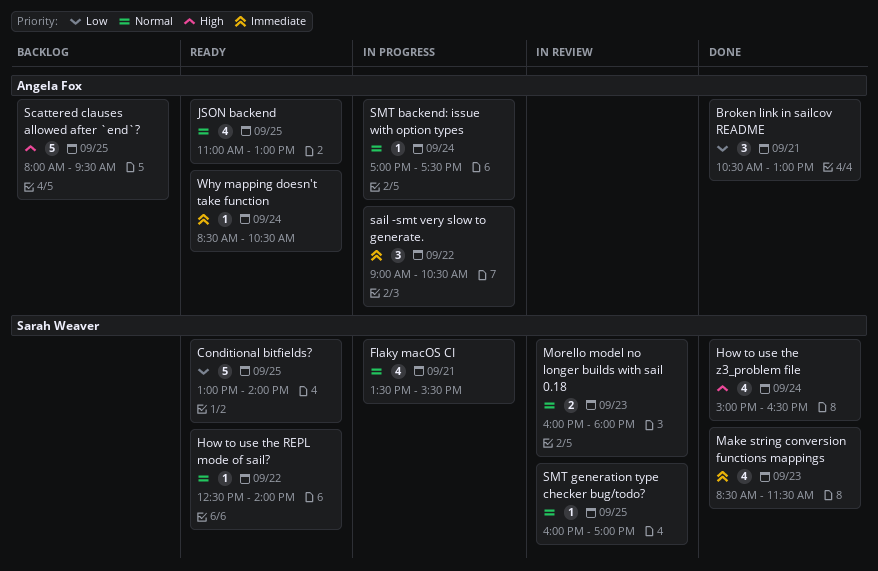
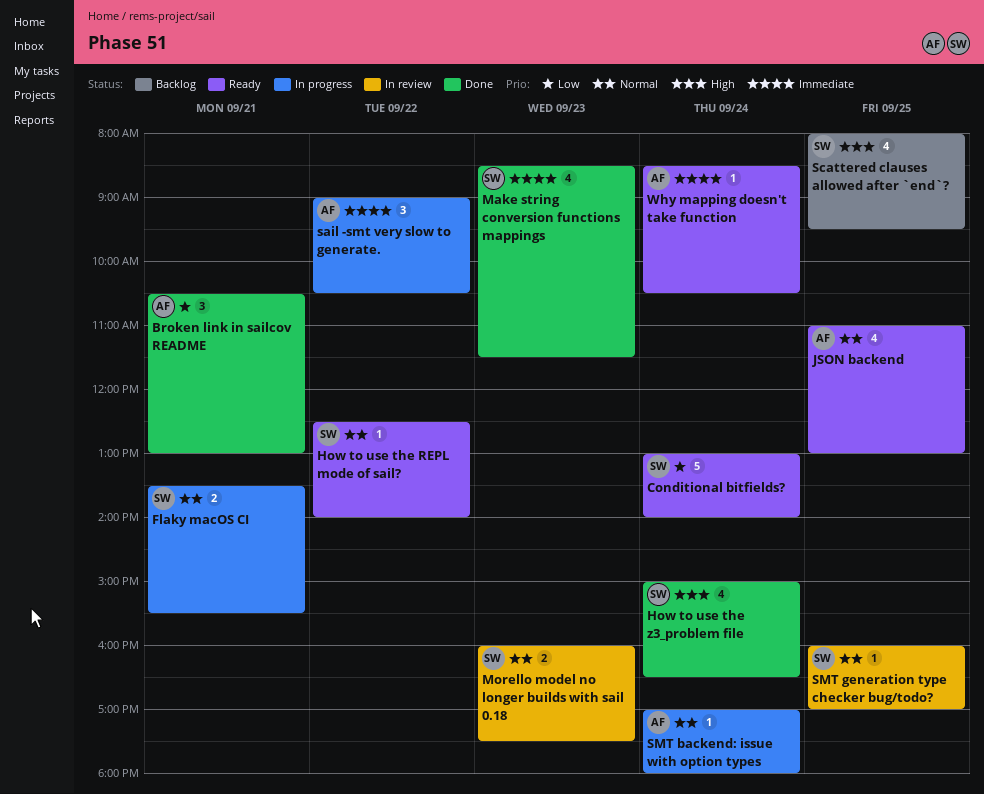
Conditional bitfields?, day: Sep 25 -> Sep 24
Flaky macOS CI, estimate: 4 -> 2
Morello model no longer builds with sail 0.18, ends: 18:00 -> 17:30
Scattered clauses allowed after `end`?, owner: Angela Fox -> Sarah Weaver
Scattered clauses allowed after `end`?, estimate: 5 -> 4
SMT backend: issue with option types, ends: 17:30 -> 18:00

